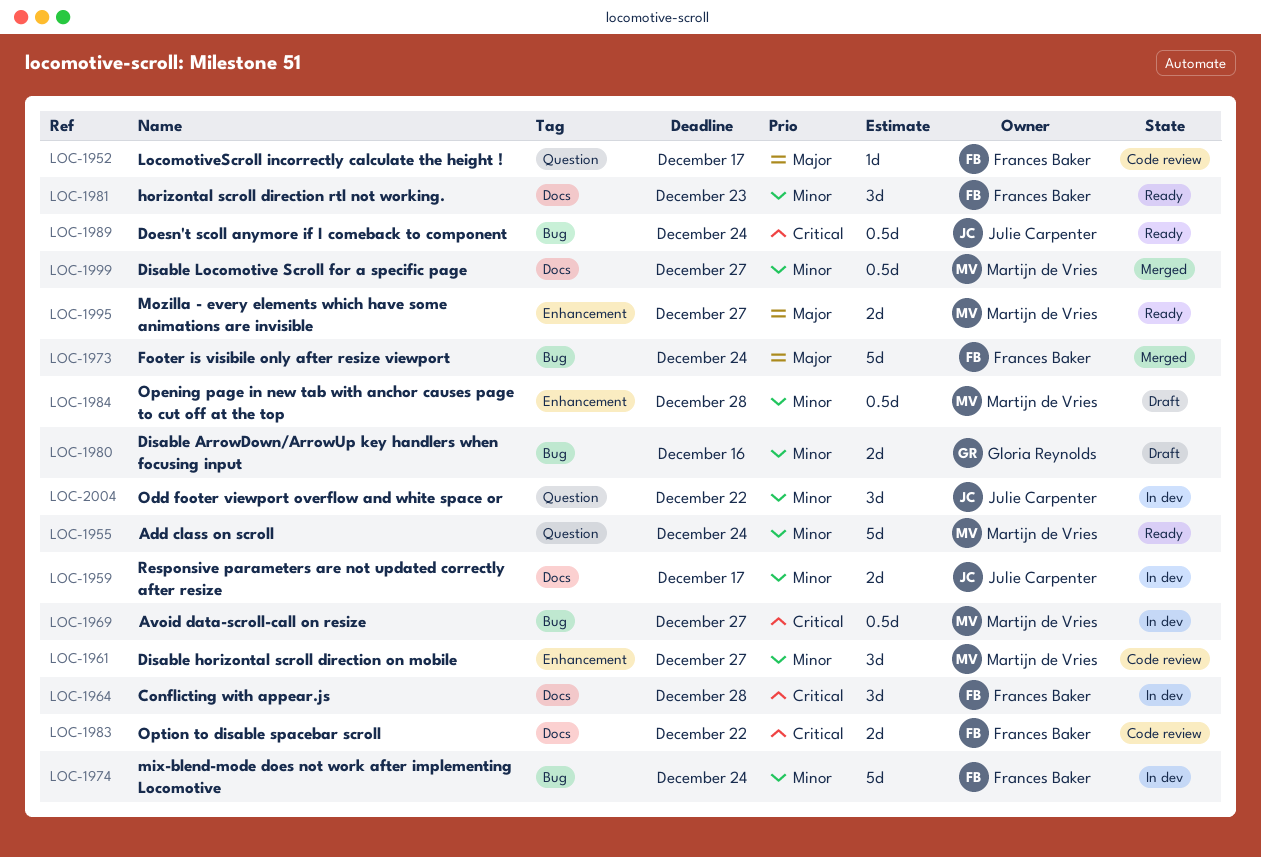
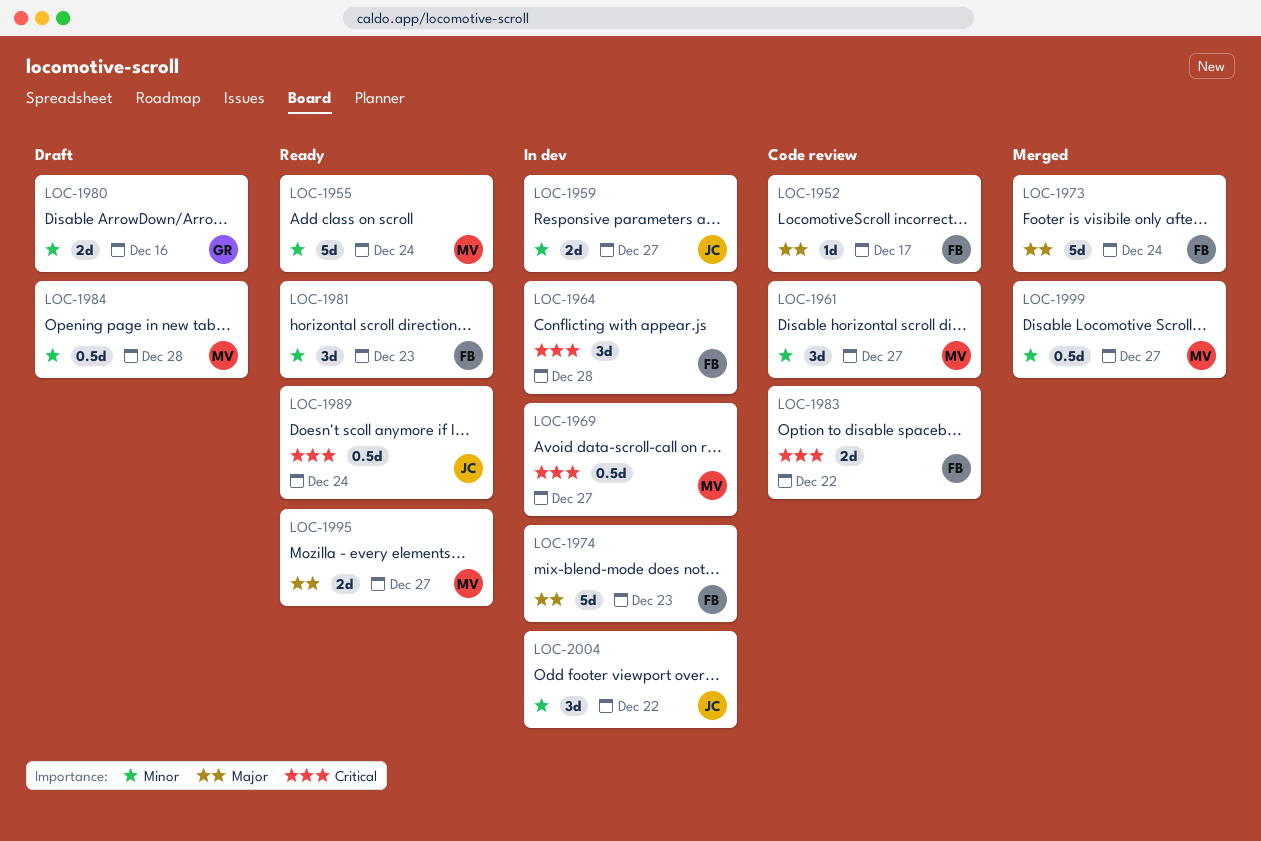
LOC-1959, due: Dec 17 -> Dec 27
LOC-1974, priority: Minor -> Major
LOC-1974, due: Dec 24 -> Dec 23

